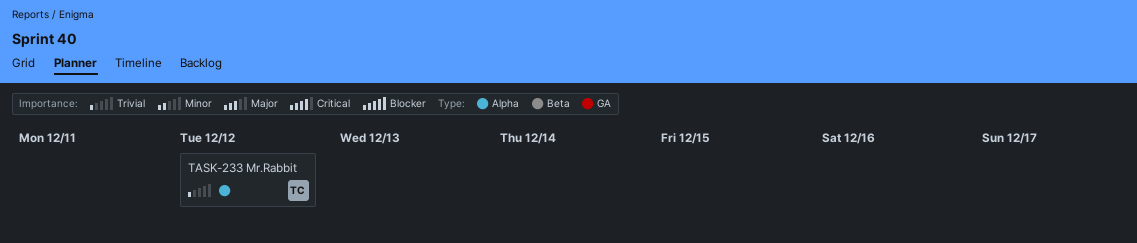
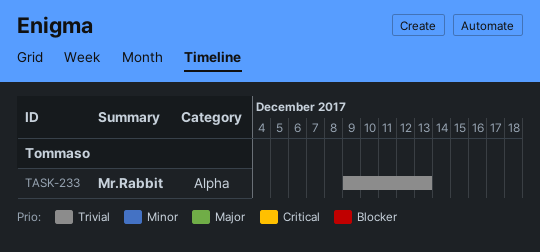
TASK-233, due: Dec 12 -> Dec 13

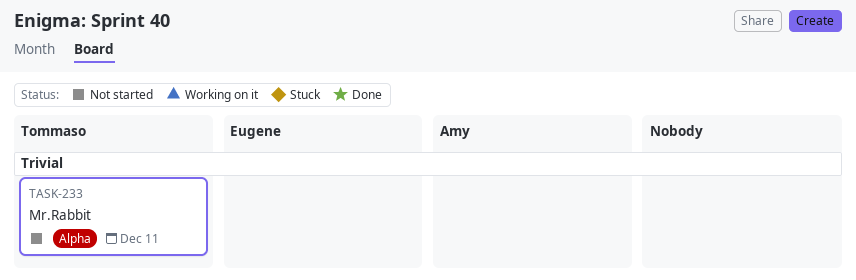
TASK-233, due: Dec 13 -> Dec 11

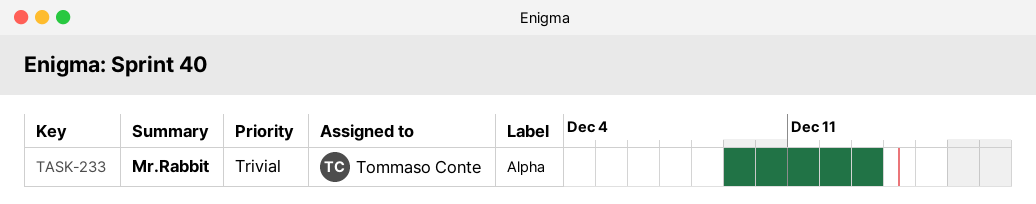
TASK-233, due: Dec 11 -> Dec 13

